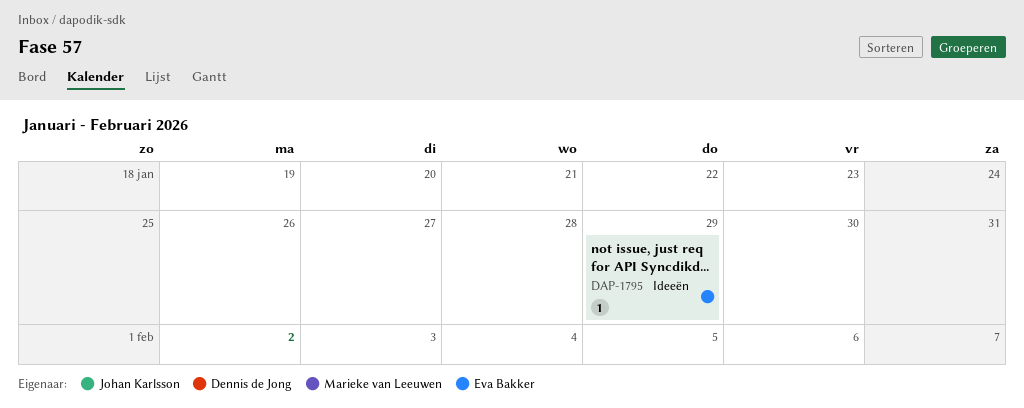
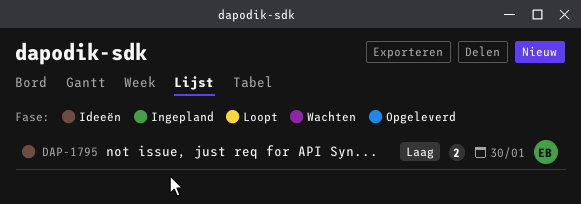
DAP-1795, estimate: 1 -> 2
DAP-1795, due: Jan 29 -> Jan 30

